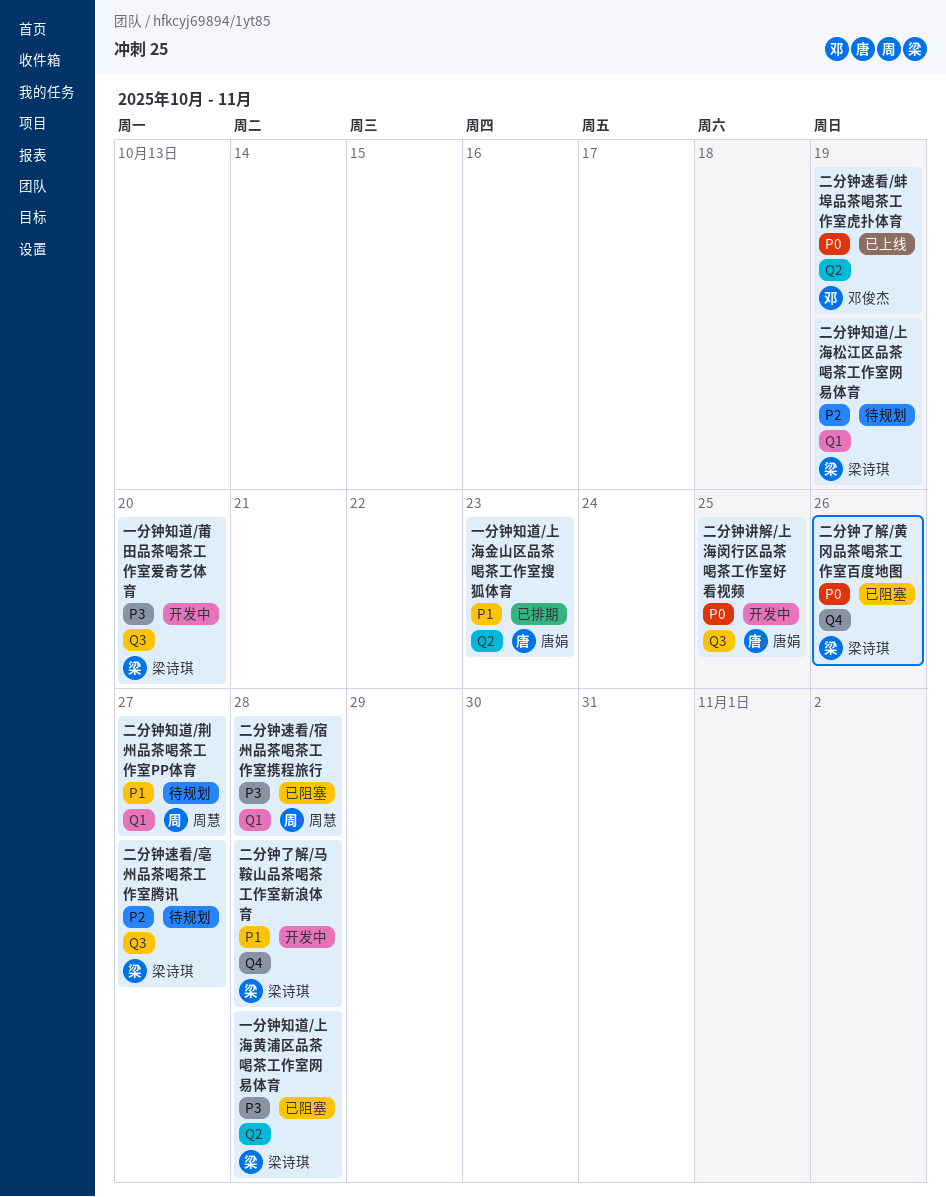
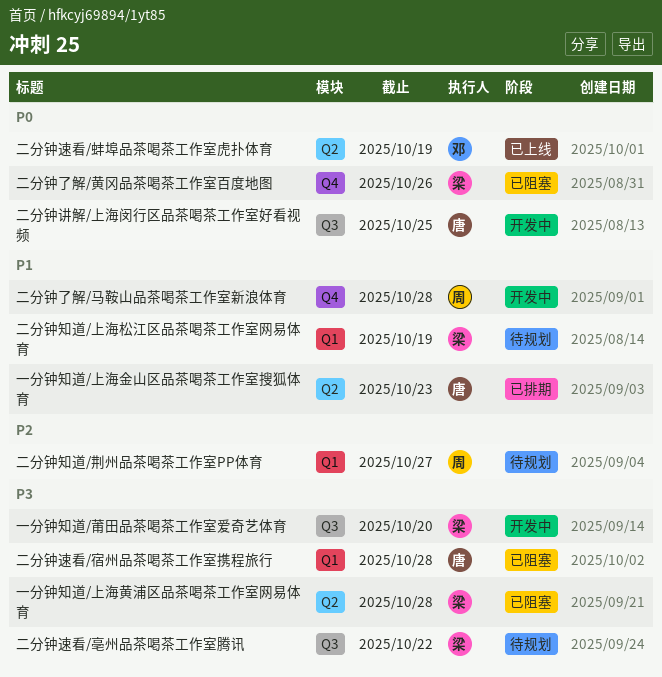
二分钟了解/马鞍山品茶喝茶工作室新浪体育, owner: 梁诗琪 -> 周慧
二分钟知道/上海松江区品茶喝茶工作室网易体育, priority: P2 -> P1
二分钟知道/荆州品茶喝茶工作室PP体育, priority: P1 -> P2
二分钟速看/亳州品茶喝茶工作室腾讯, priority: P2 -> P3
二分钟速看/亳州品茶喝茶工作室腾讯, due: Oct 27 -> Oct 22
二分钟速看/宿州品茶喝茶工作室携程旅行, owner: 周慧 -> 唐娟

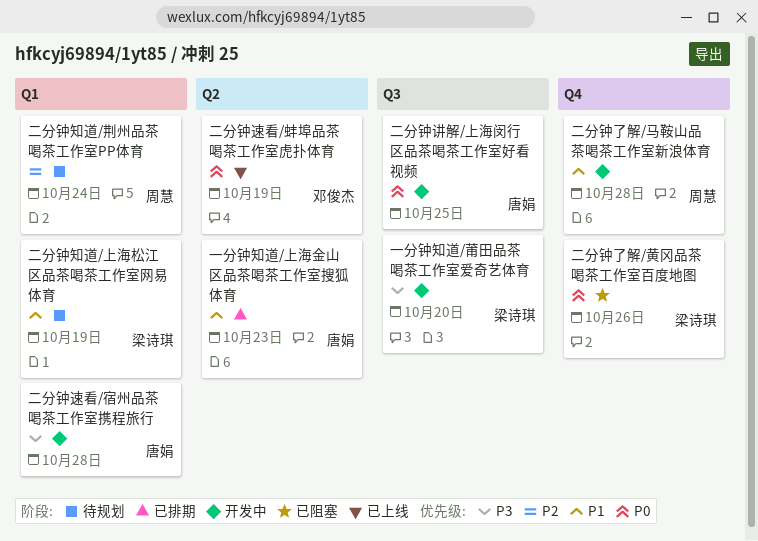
一分钟知道/上海黄浦区品茶喝茶工作室网易体育: present -> none
二分钟知道/荆州品茶喝茶工作室PP体育, due: Oct 27 -> Oct 24
二分钟速看/亳州品茶喝茶工作室腾讯: present -> none
二分钟速看/宿州品茶喝茶工作室携程旅行, status: 已阻塞 -> 开发中

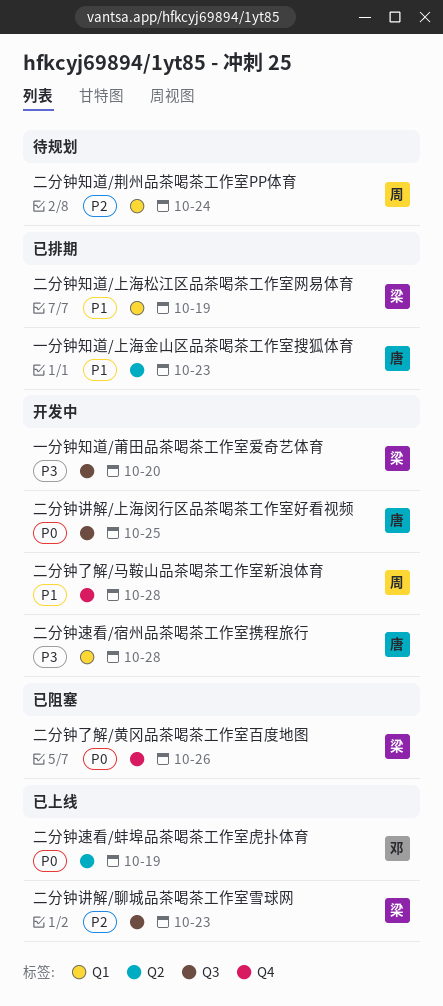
二分钟知道/上海松江区品茶喝茶工作室网易体育, status: 待规划 -> 已排期
二分钟讲解/聊城品茶喝茶工作室雪球网: none -> present

